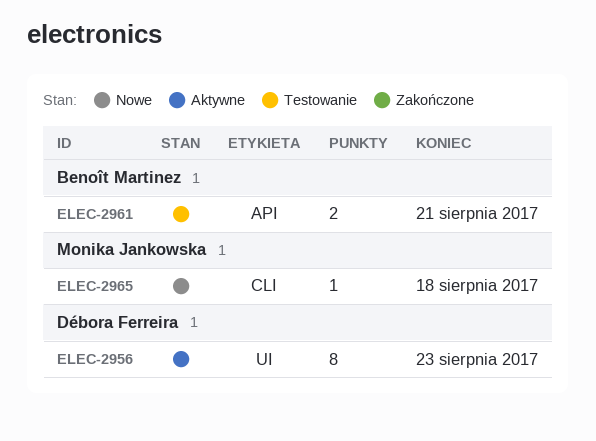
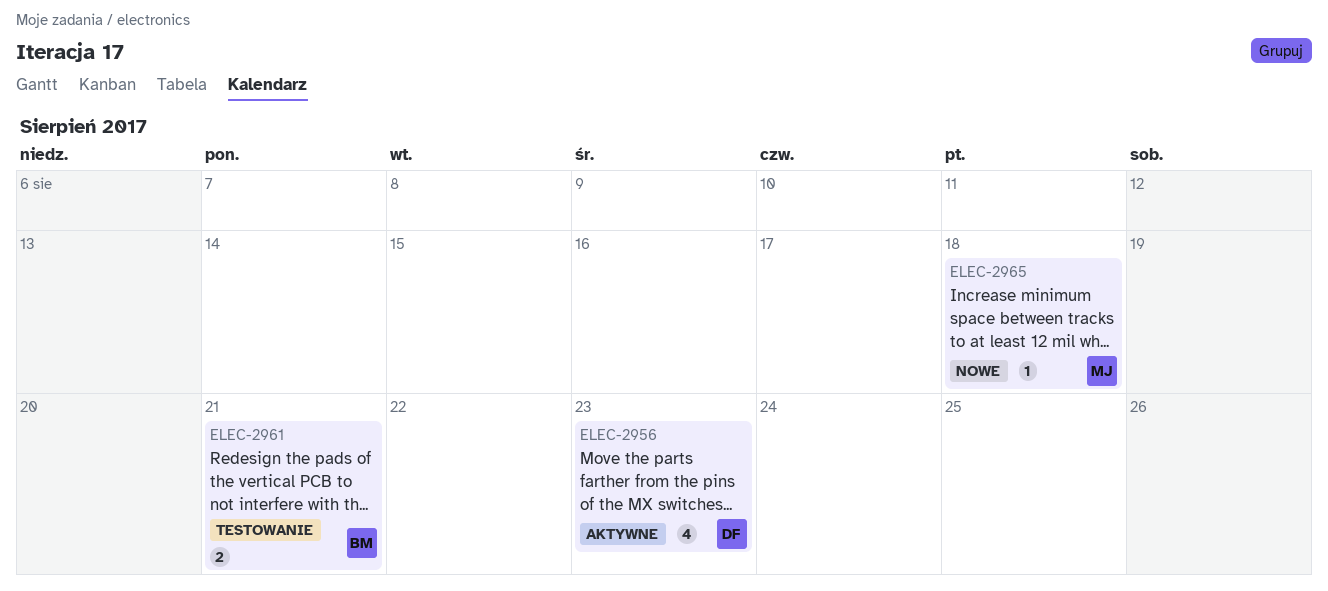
ELEC-2956, estimate: 8 -> 4

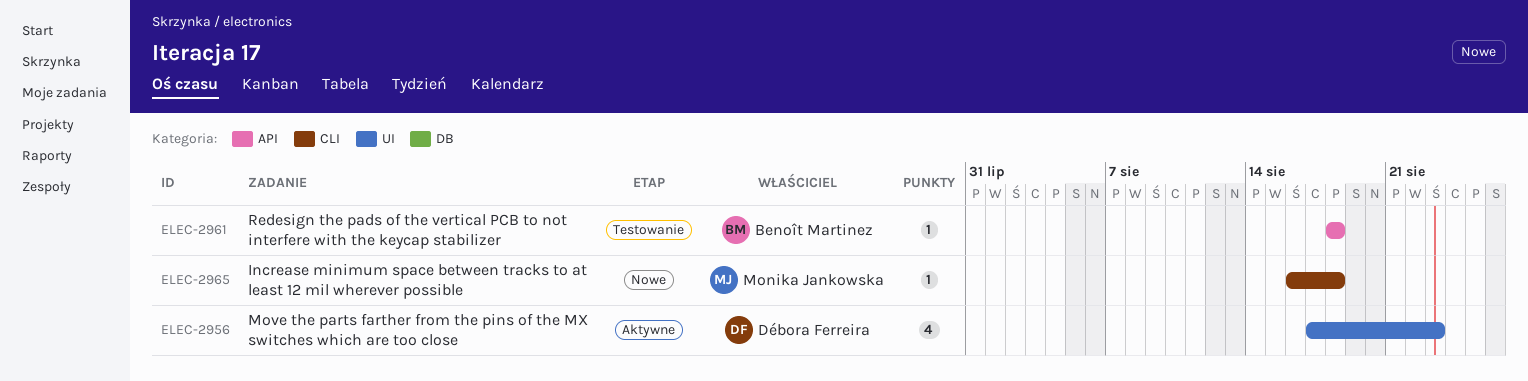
ELEC-2961, estimate: 2 -> 1
ELEC-2961, due: Aug 21 -> Aug 18

